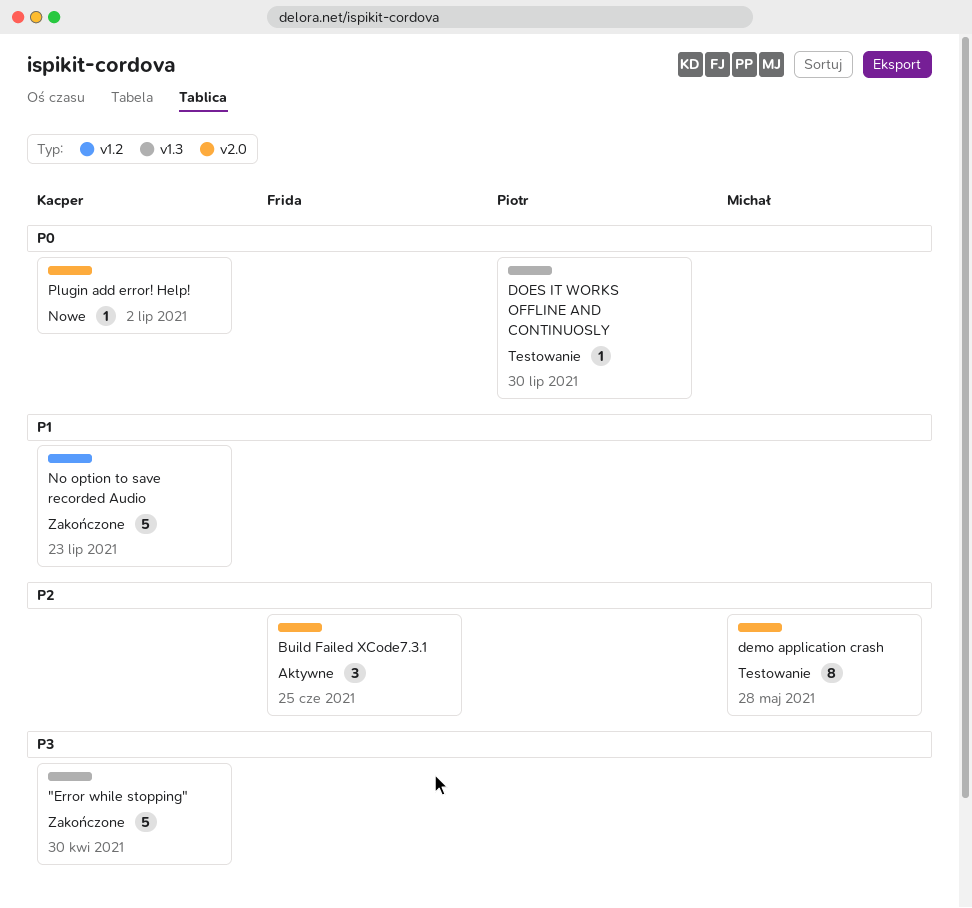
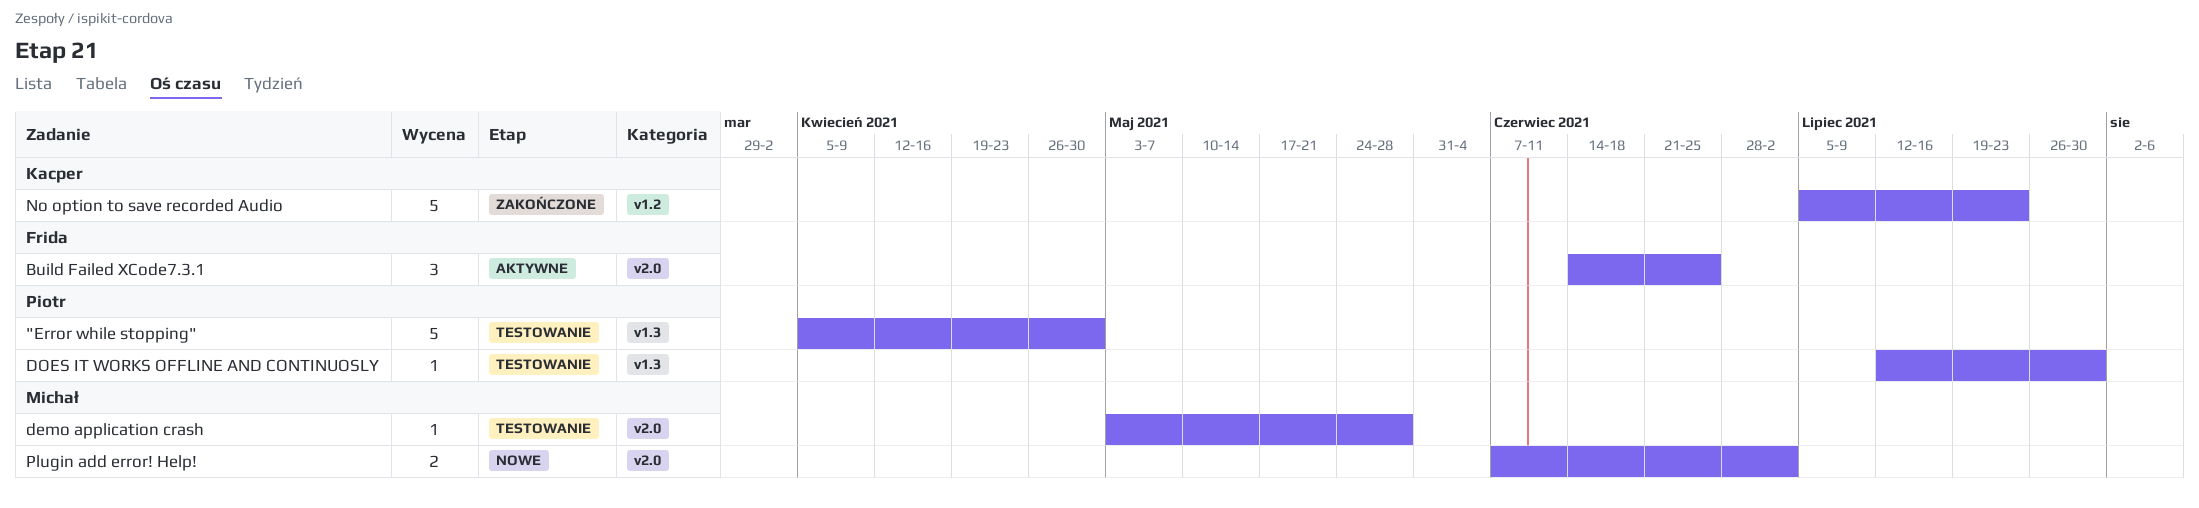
"Error while stopping", status: Zakończone -> Testowanie
"Error while stopping", owner: Kacper -> Piotr
demo application crash, estimate: 8 -> 1
Plugin add error! Help!, owner: Kacper -> Michał
Plugin add error! Help!, estimate: 1 -> 2

